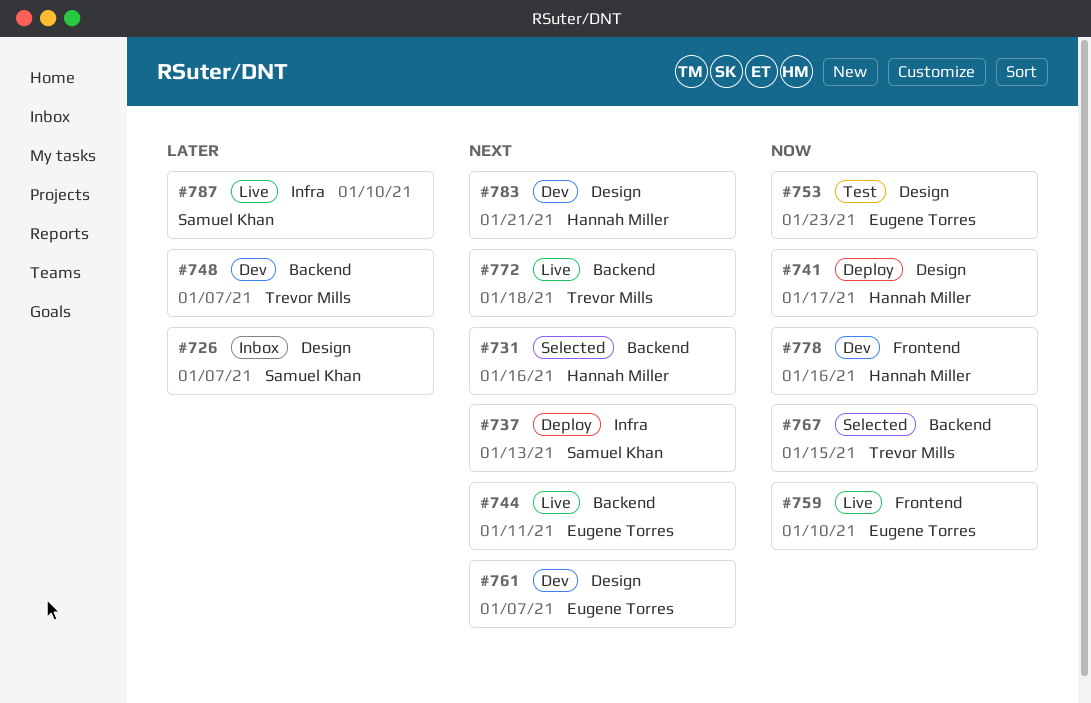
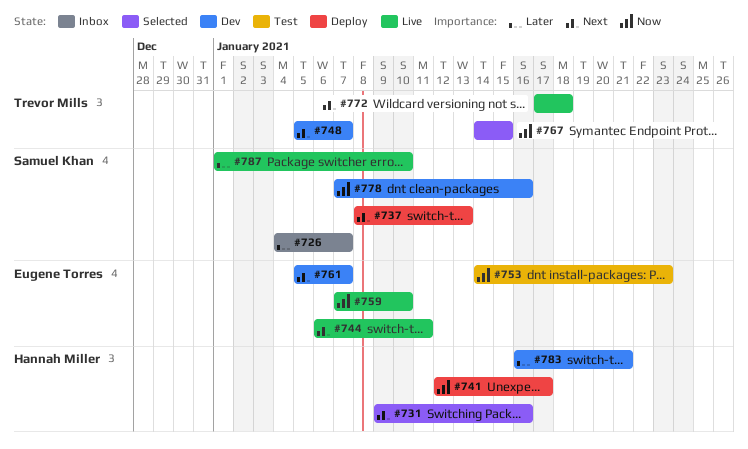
#748, priority: Later -> Next
#778, owner: Hannah Miller -> Samuel Khan
#783, priority: Next -> Later

